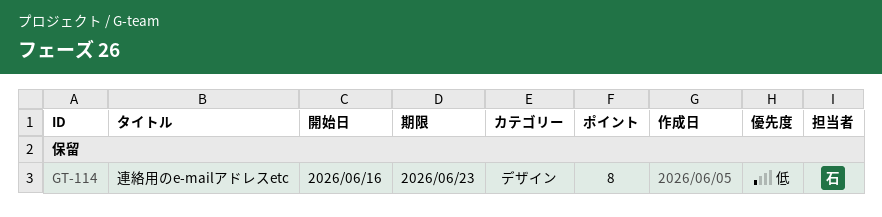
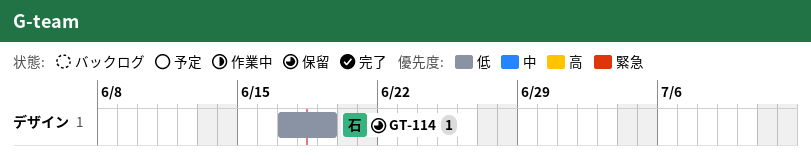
GT-114, estimate: 8 -> 1
GT-114, start: Jun 16 -> Jun 17
GT-114, due: Jun 23 -> Jun 19

